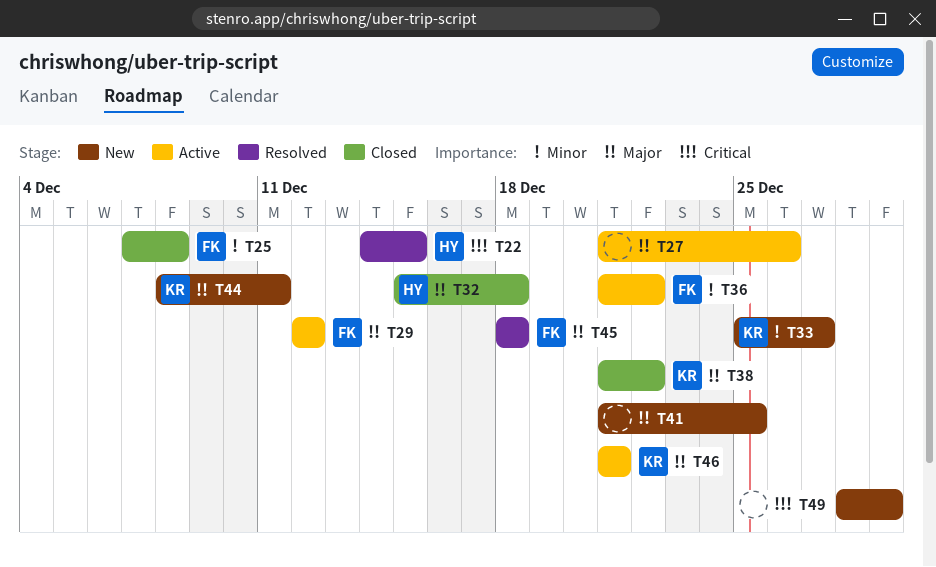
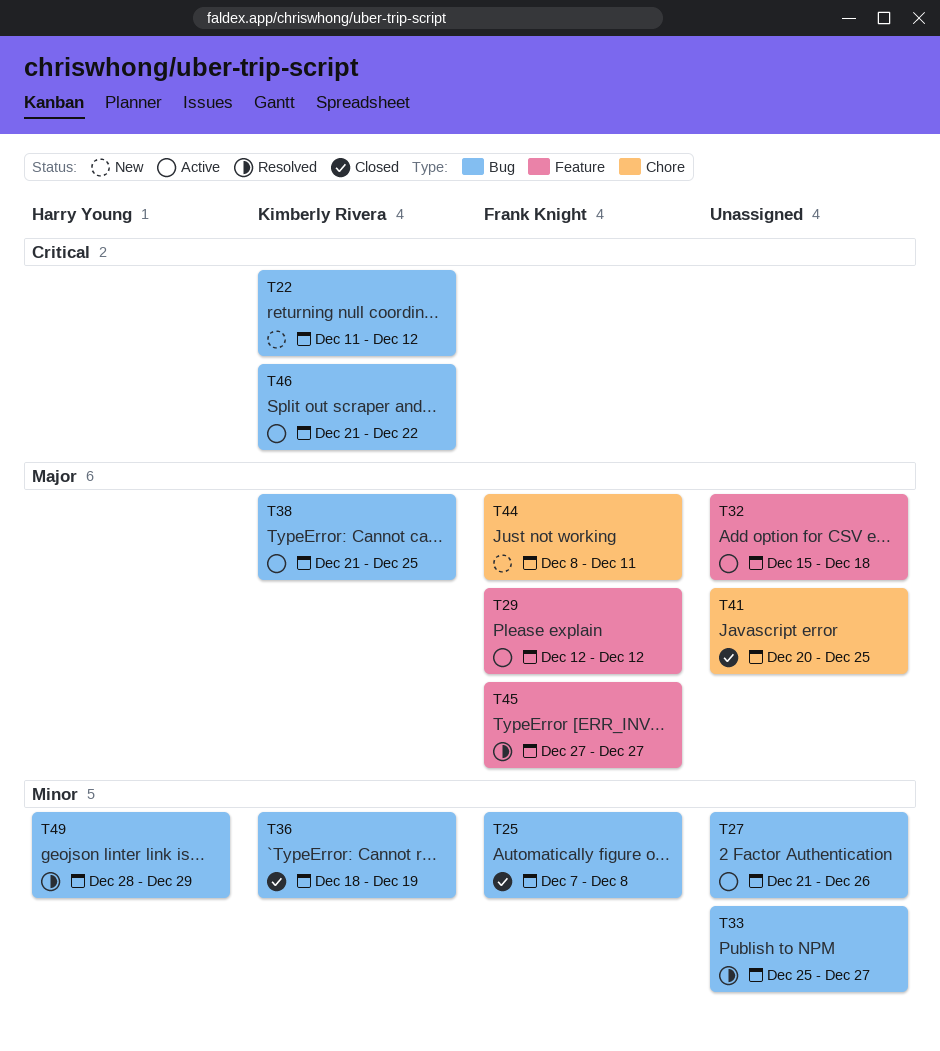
T22, status: Resolved -> New
T22, owner: Harry Young -> Kimberly Rivera
T22, start: Dec 14 -> Dec 11
T22, due: Dec 15 -> Dec 12
T27, priority: Major -> Minor
T32, status: Closed -> Active
T32, owner: Harry Young -> none
T33, status: New -> Resolved
T33, owner: Kimberly Rivera -> none
T36, status: Active -> Closed
T36, owner: Frank Knight -> Kimberly Rivera
T36, start: Dec 21 -> Dec 18
T36, due: Dec 22 -> Dec 19
T38, status: Closed -> Active
T38, due: Dec 22 -> Dec 25
T41, status: New -> Closed
T41, start: Dec 21 -> Dec 20
T44, owner: Kimberly Rivera -> Frank Knight
T45, start: Dec 18 -> Dec 27
T45, due: Dec 18 -> Dec 27
T46, priority: Major -> Critical
T46, due: Dec 21 -> Dec 22
T49, status: New -> Resolved
T49, owner: none -> Harry Young
T49, priority: Critical -> Minor

